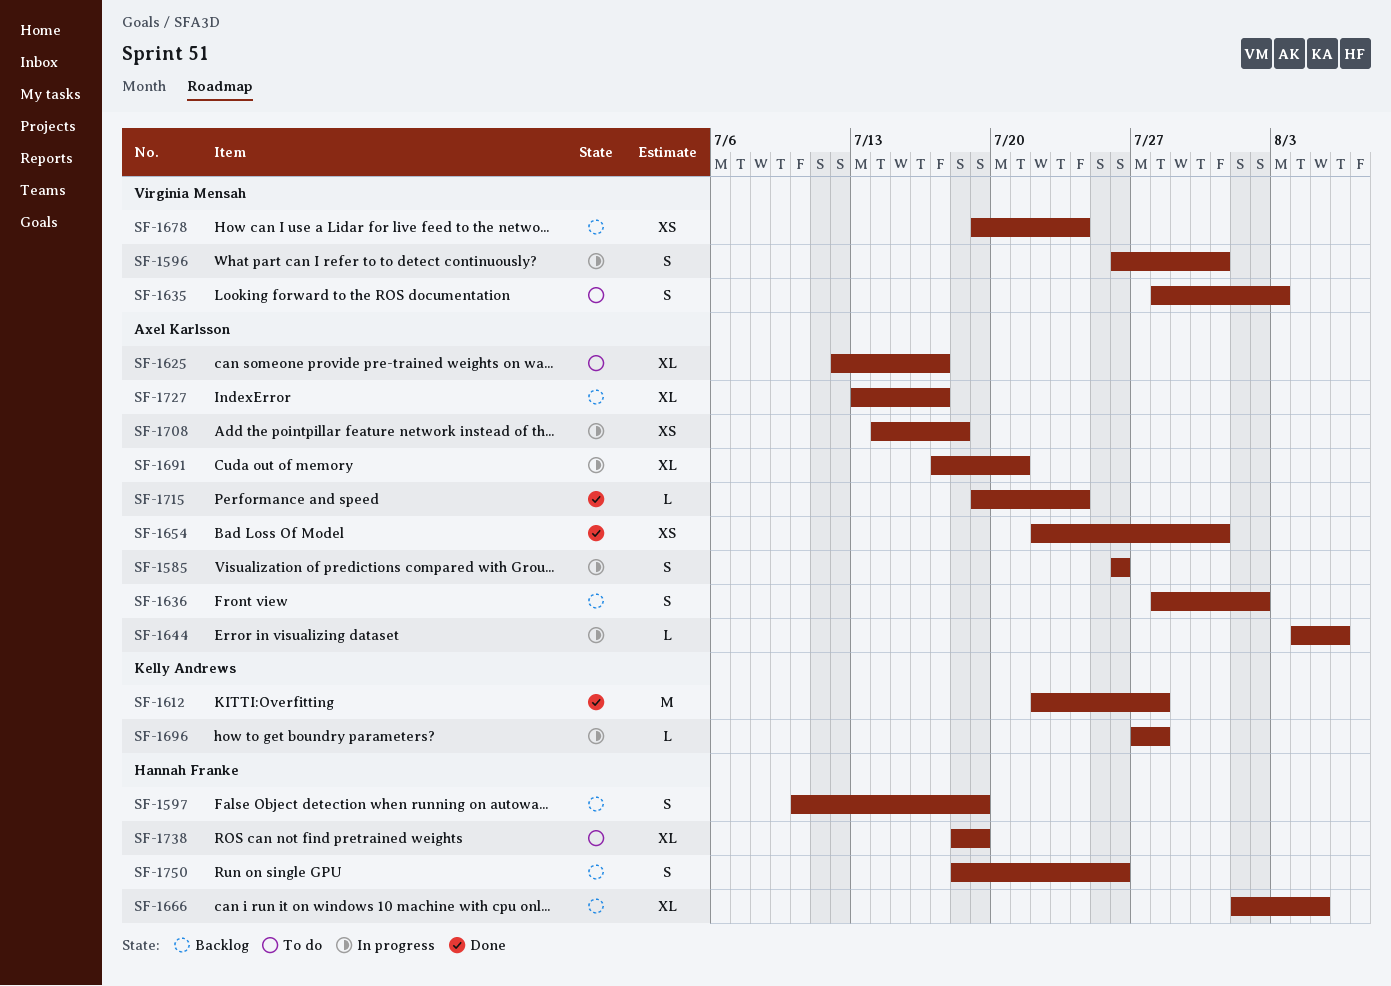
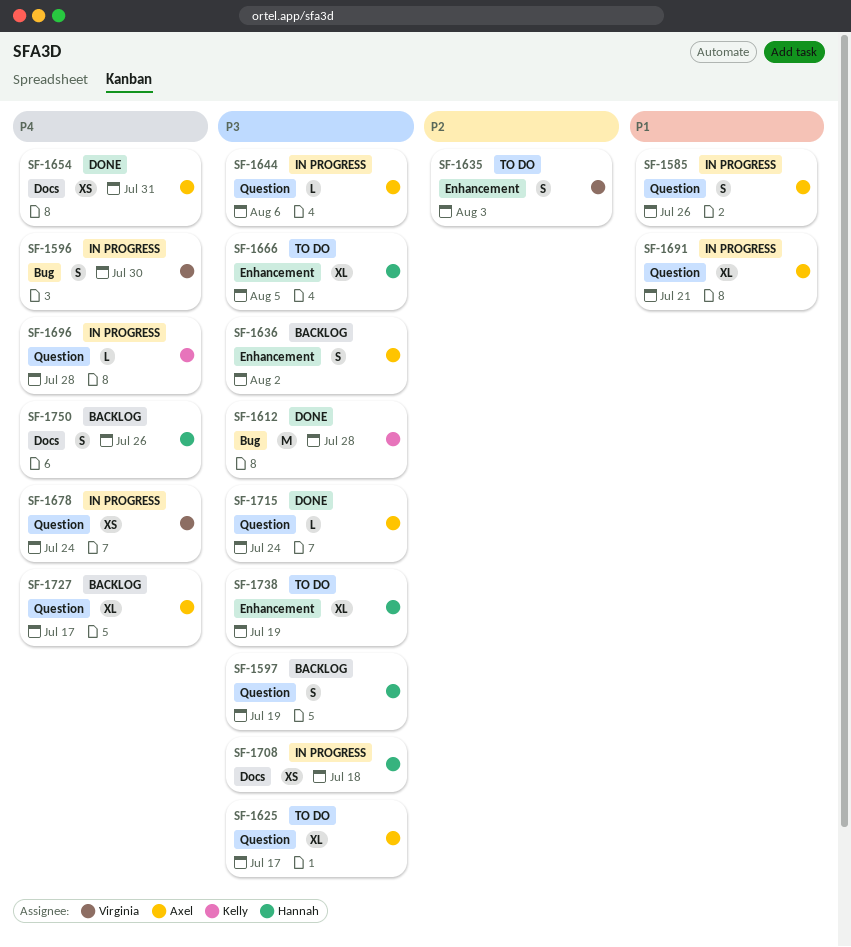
SF-1596, due: Jul 31 -> Jul 30
SF-1666, status: Backlog -> To do
SF-1678, status: Backlog -> In progress
SF-1708, owner: Axel Karlsson -> Hannah Franke

